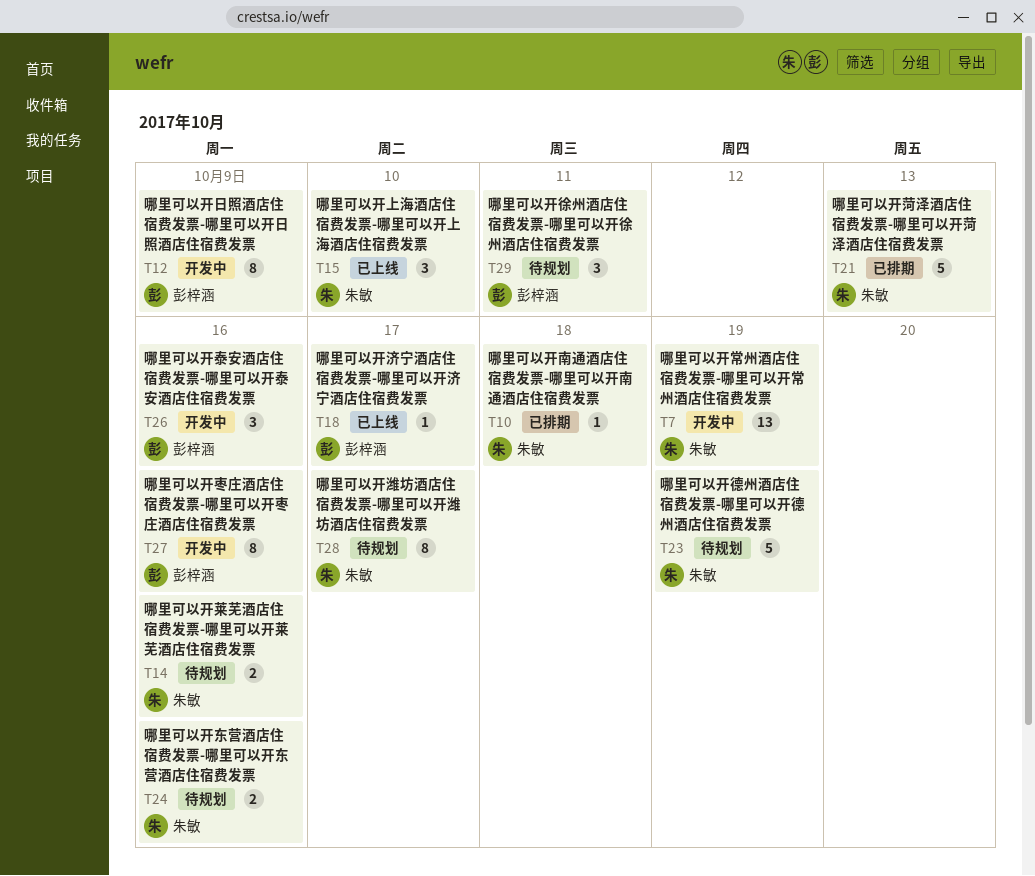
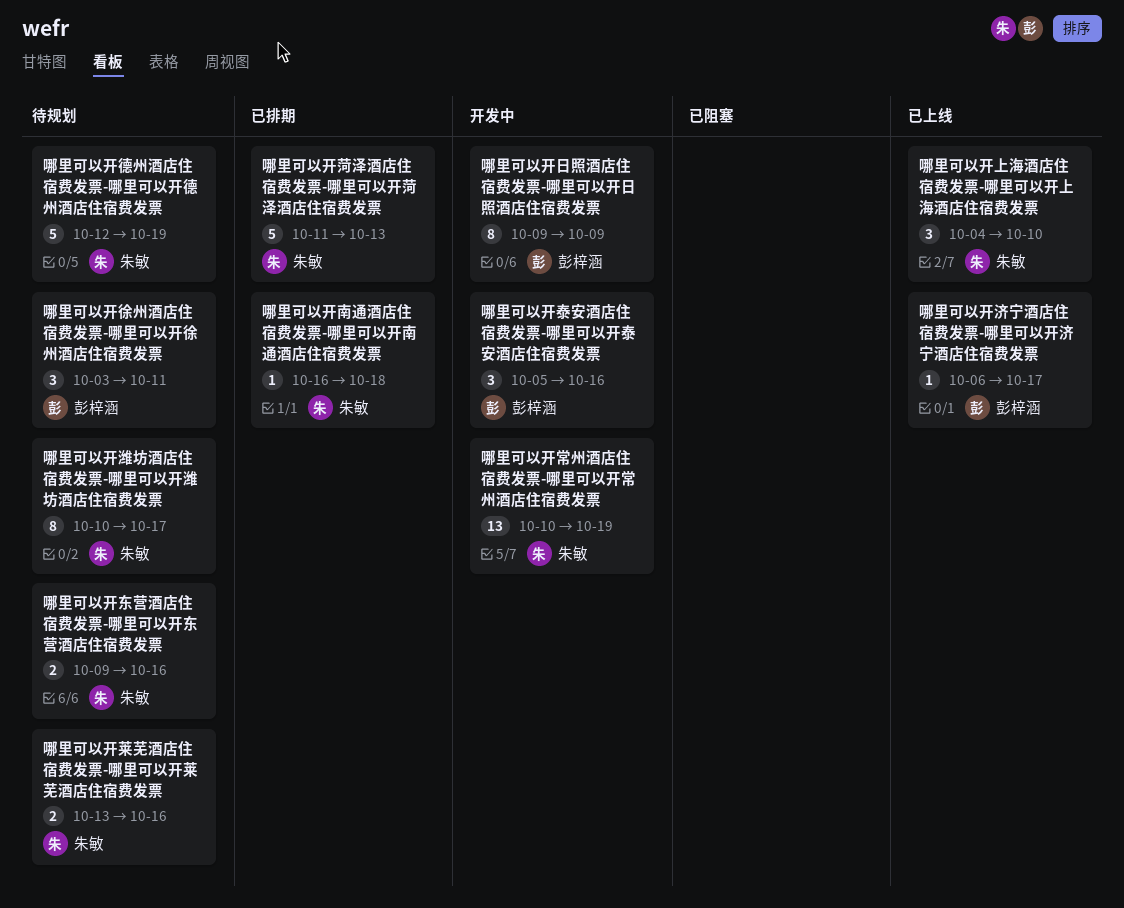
哪里可以开枣庄酒店住宿费发票-哪里可以开枣庄酒店住宿费发票: present -> none

